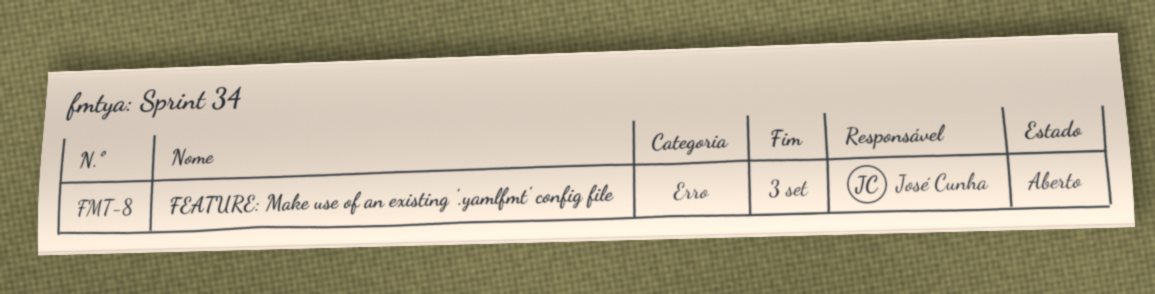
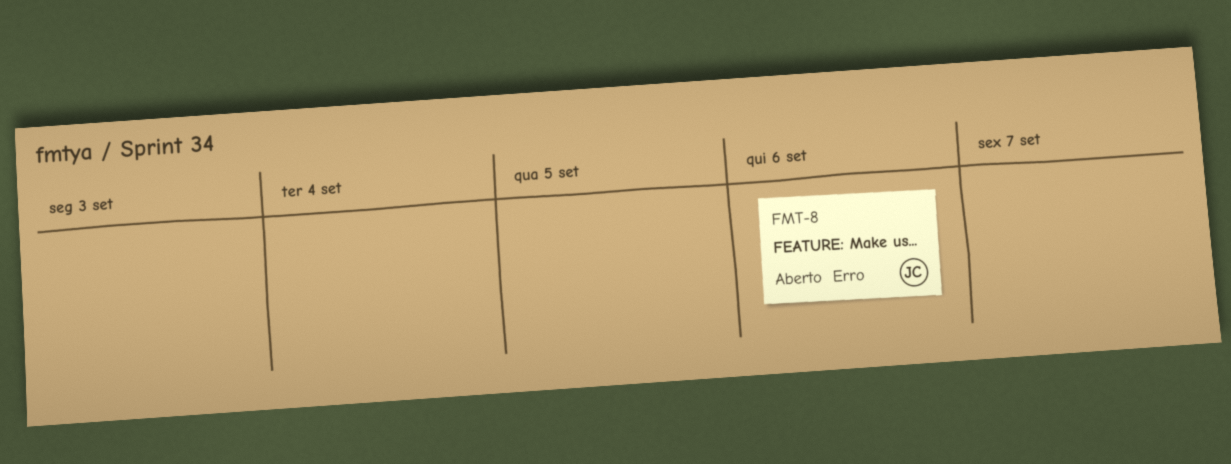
FMT-8, due: Sep 3 -> Sep 6

